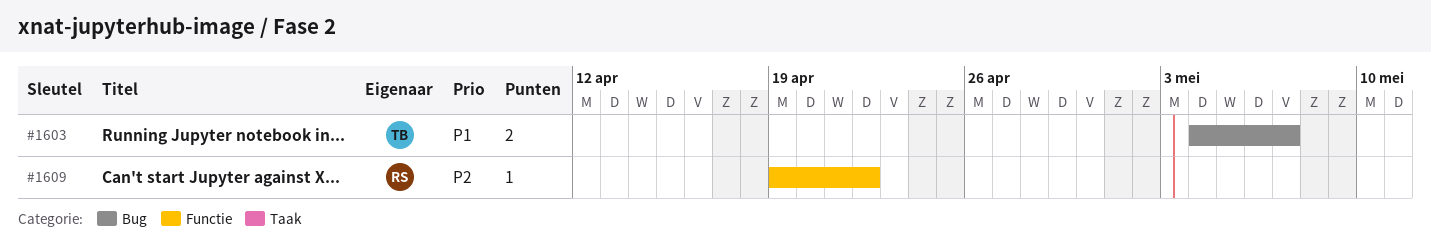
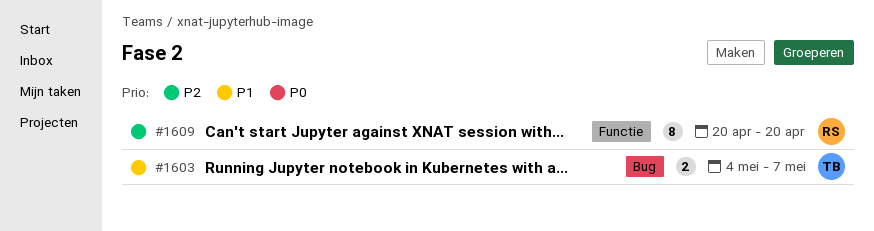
#1609, estimate: 1 -> 8
#1609, start: Apr 19 -> Apr 20
#1609, due: Apr 22 -> Apr 20

